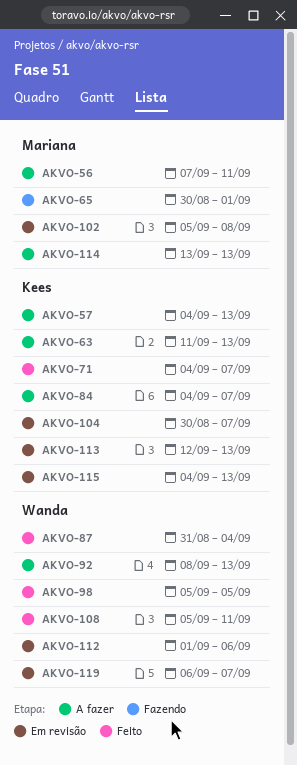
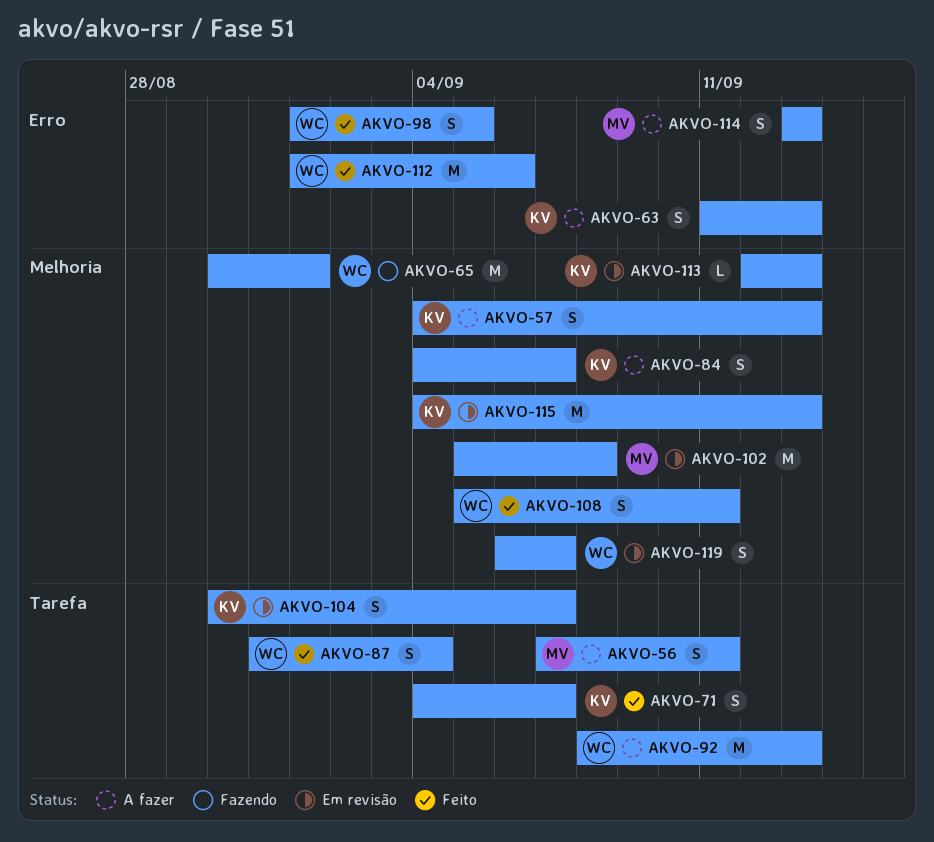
AKVO-65, owner: Mariana -> Wanda
AKVO-98, start: Sep 5 -> Sep 1
AKVO-112, status: Em revisão -> Feito

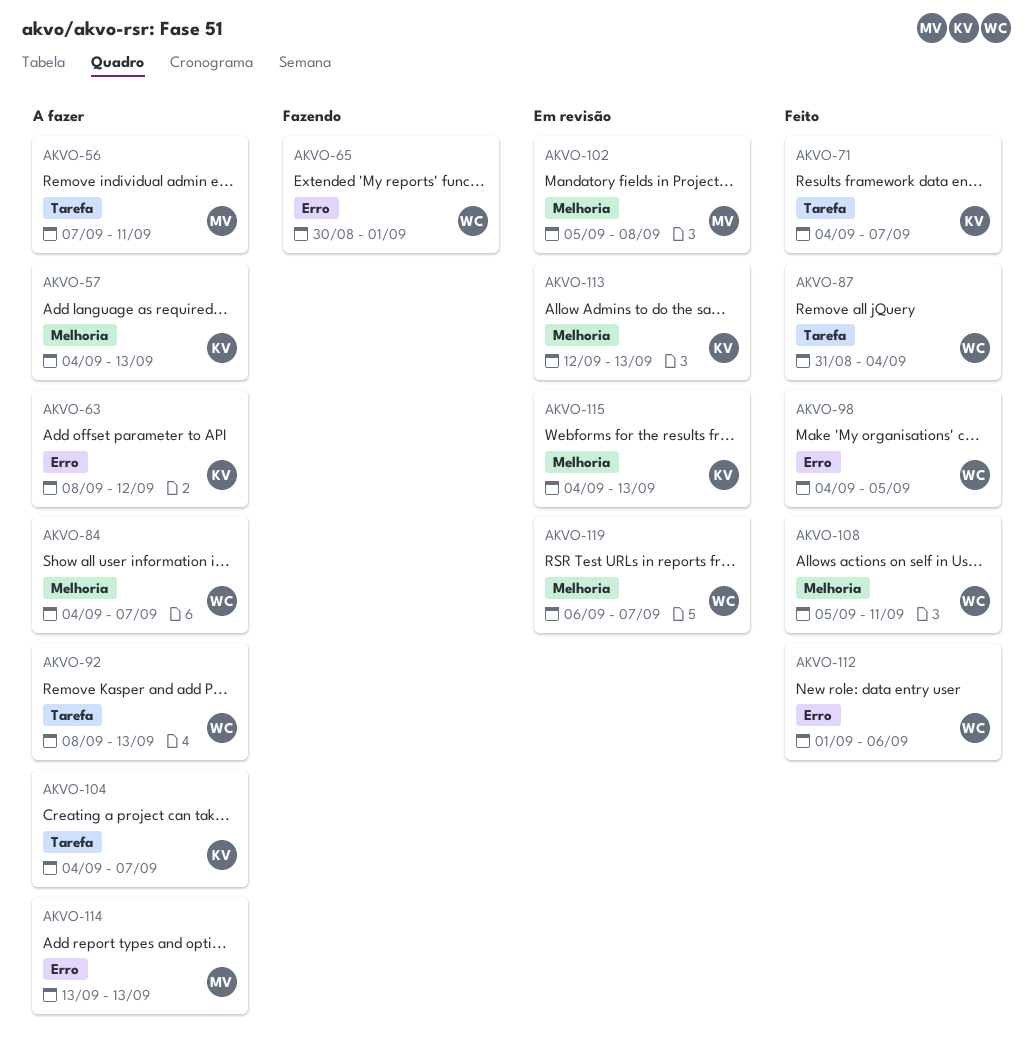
AKVO-63, start: Sep 11 -> Sep 8
AKVO-63, due: Sep 13 -> Sep 12
AKVO-65, label: Melhoria -> Erro
AKVO-84, owner: KV -> WC
AKVO-98, start: Sep 1 -> Sep 4
AKVO-104, status: Em revisão -> A fazer
AKVO-104, start: Aug 30 -> Sep 4

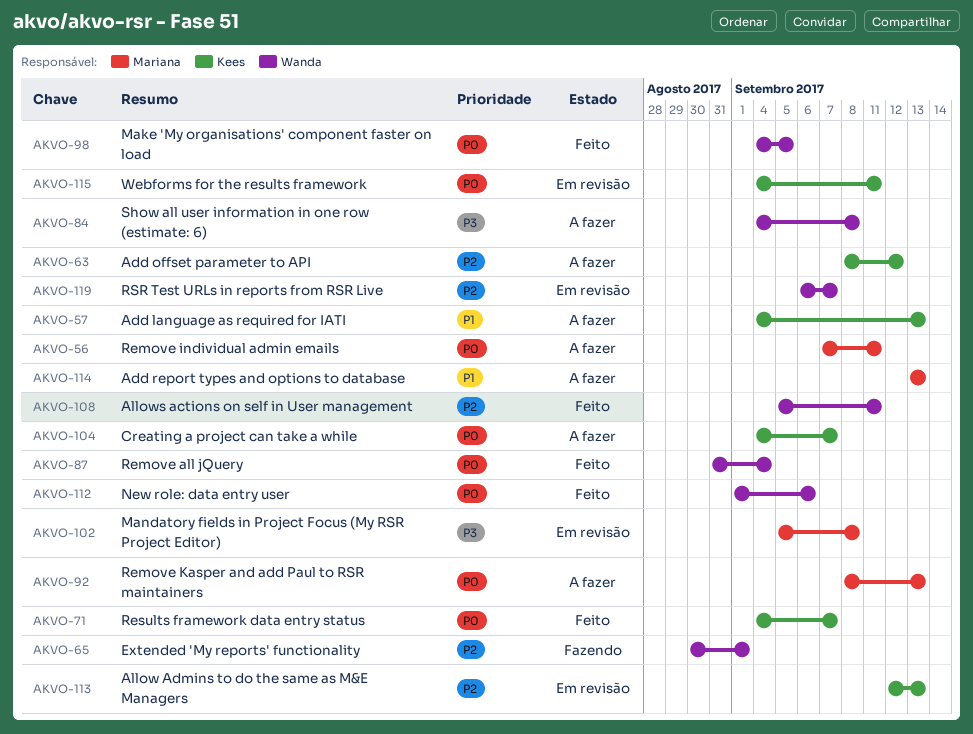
AKVO-84, due: Sep 7 -> Sep 8
AKVO-92, owner: Wanda -> Mariana
AKVO-115, due: Sep 13 -> Sep 11

